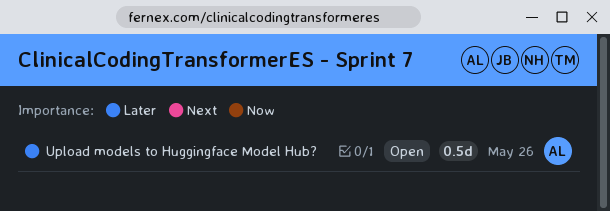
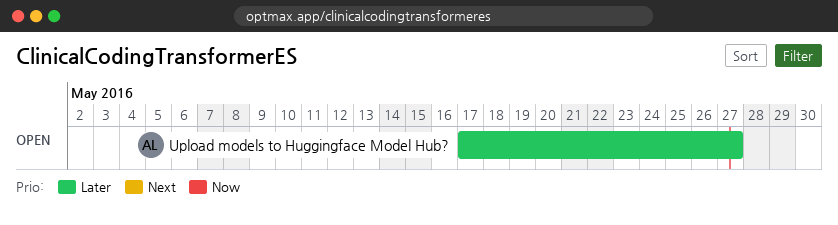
Upload models to Huggingface Model Hub?, due: May 26 -> May 27

